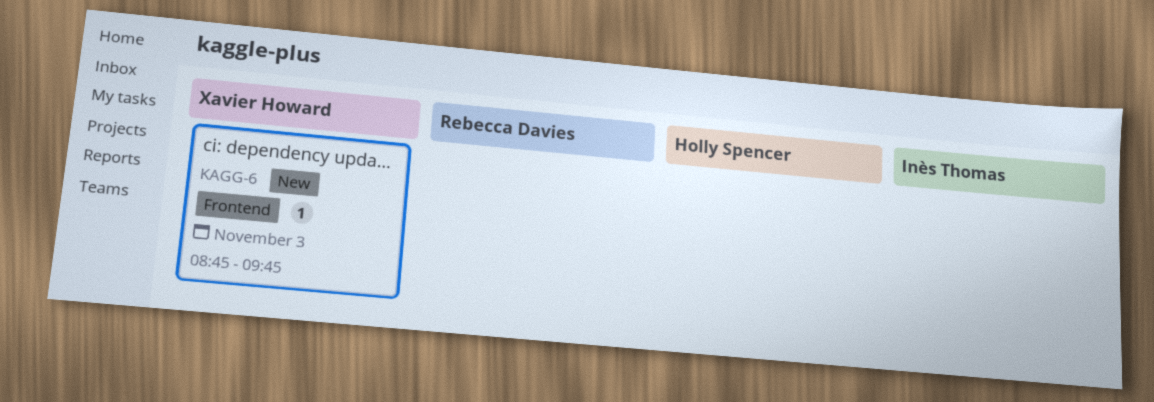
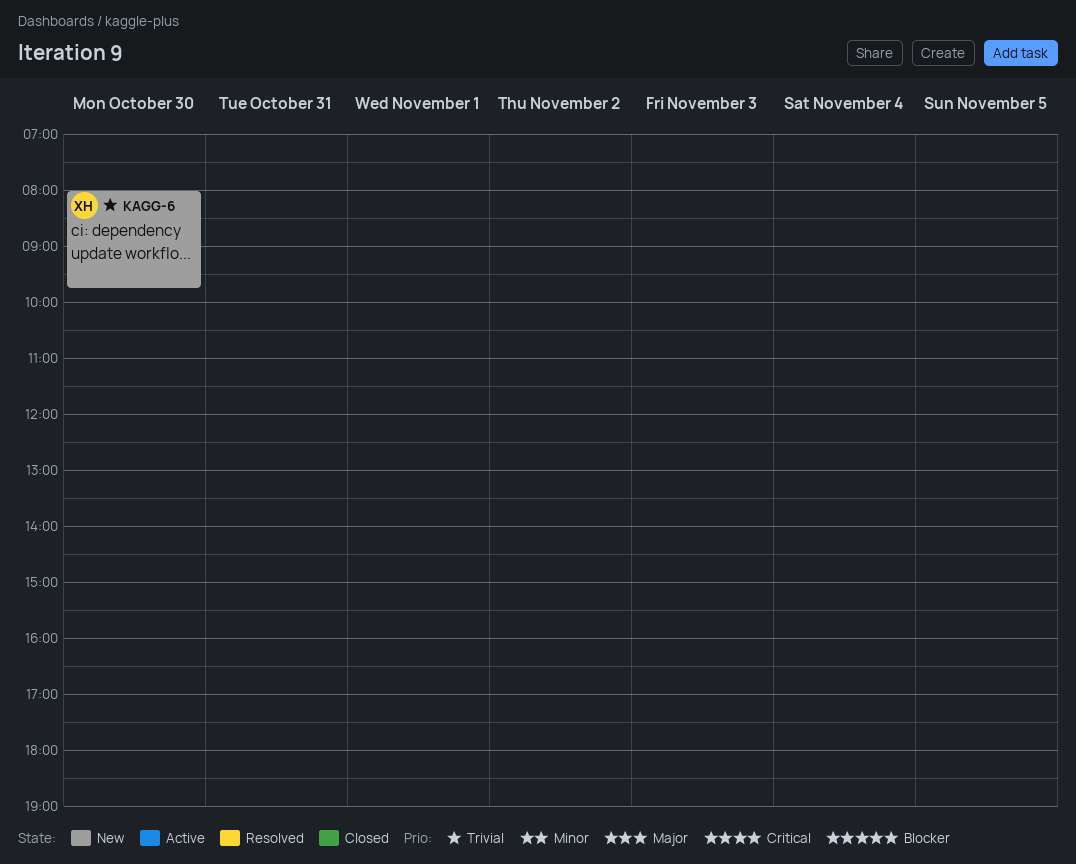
KAGG-6, day: Nov 3 -> Oct 30
KAGG-6, begins: 08:45 -> 08:00

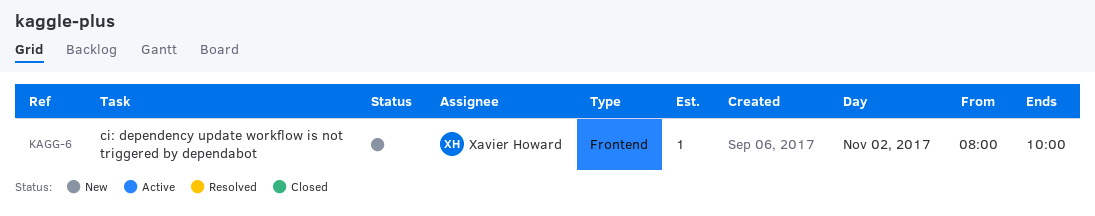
KAGG-6, day: Oct 30 -> Nov 2
KAGG-6, ends: 09:45 -> 10:00

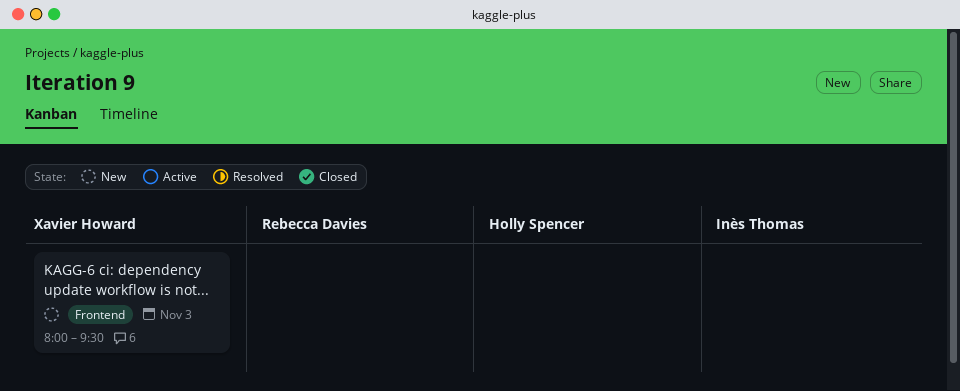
KAGG-6, day: Nov 2 -> Nov 3
KAGG-6, ends: 10:00 -> 09:30

